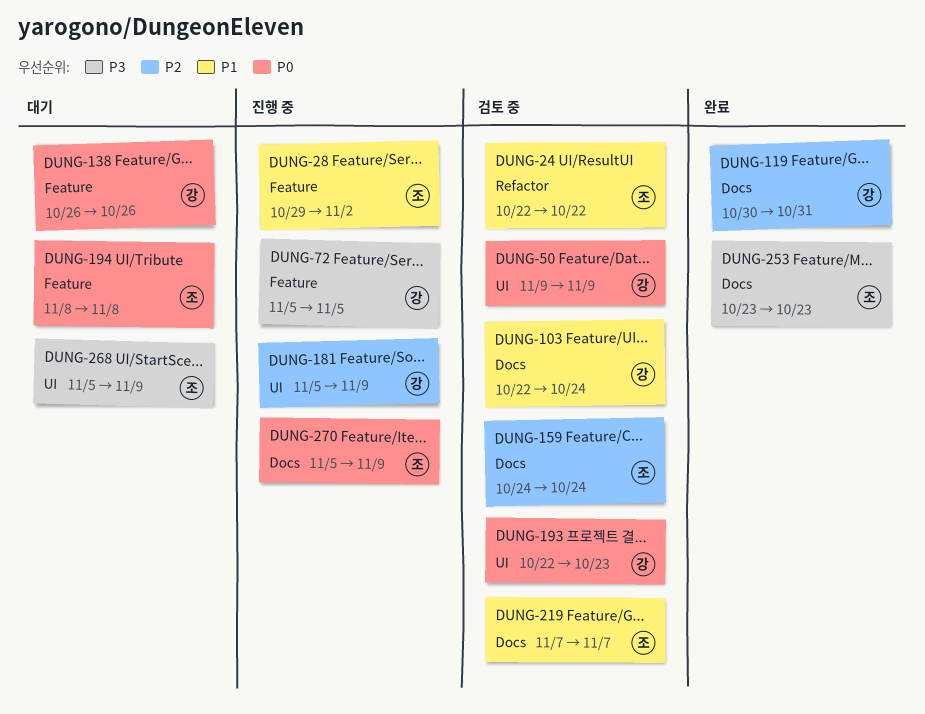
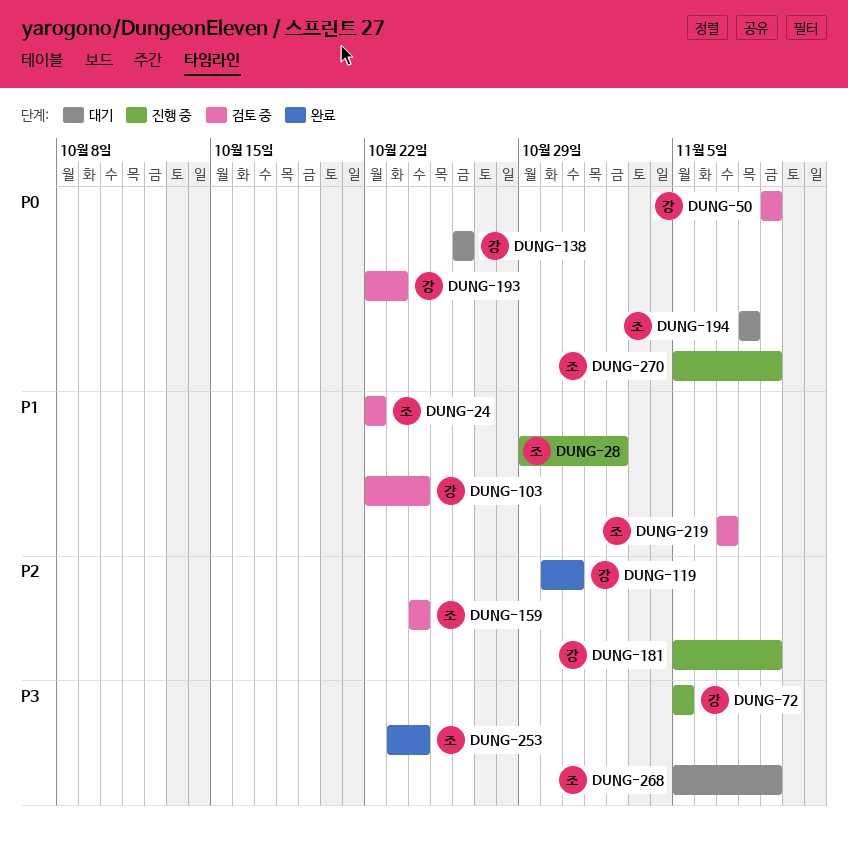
DUNG-253, due: Oct 23 -> Oct 24

